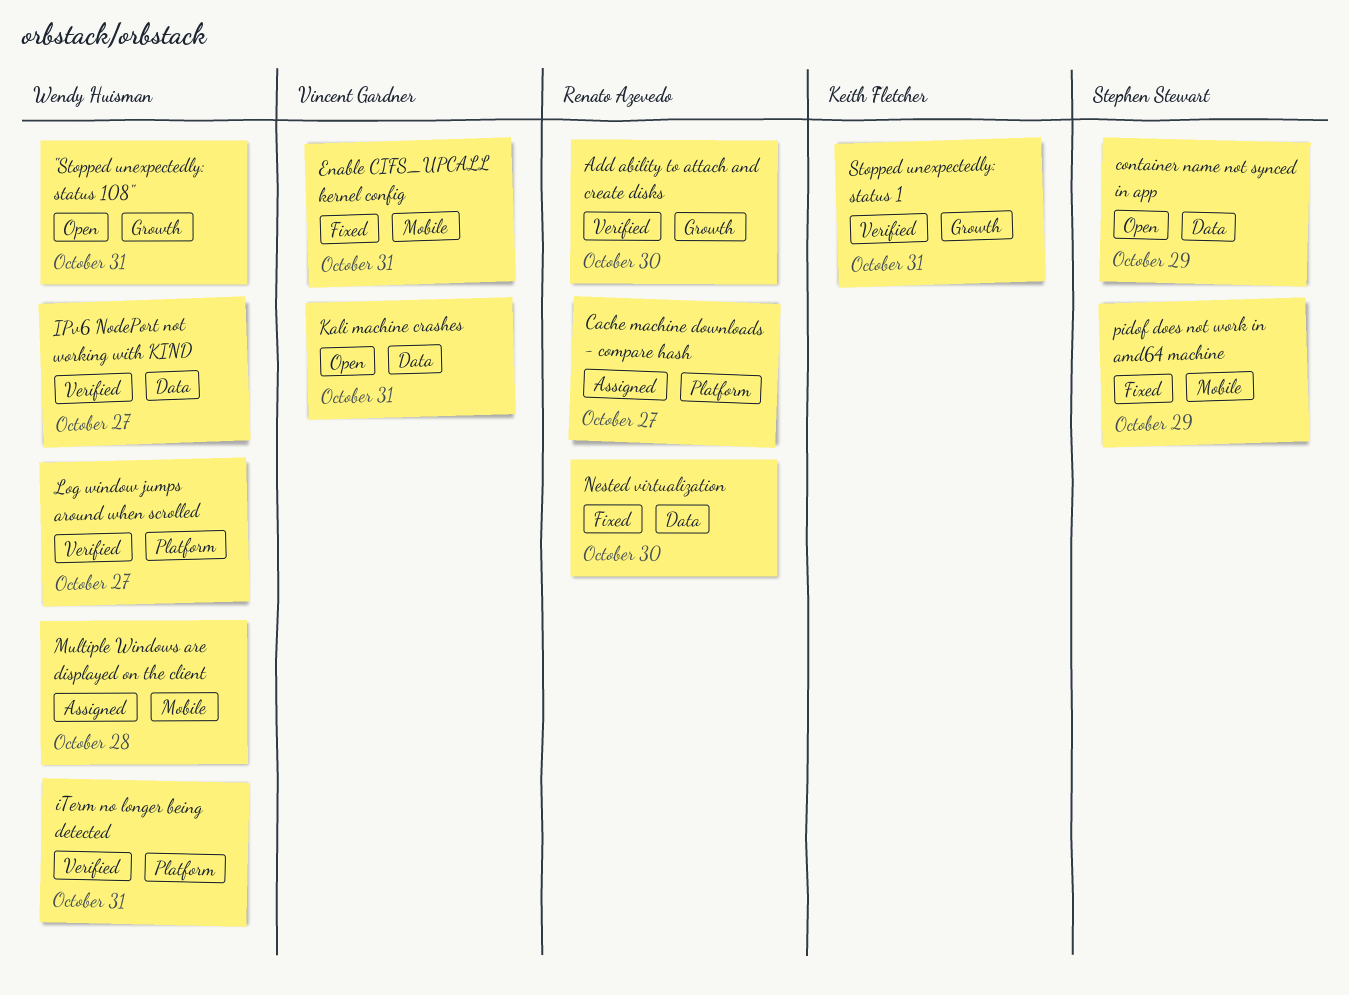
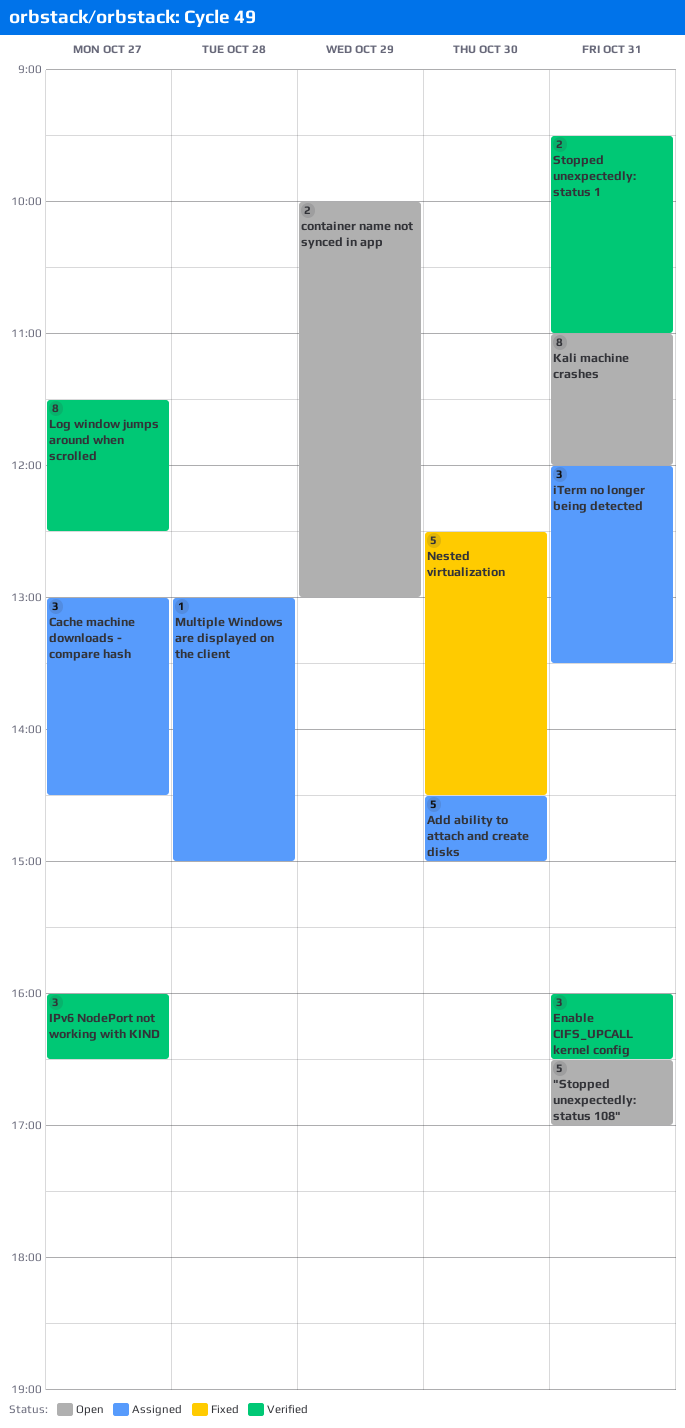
Add ability to attach and create disks, status: Verified -> Assigned
Enable CIFS_UPCALL kernel config, status: Fixed -> Verified
iTerm no longer being detected, status: Verified -> Assigned
pidof does not work in amd64 machine: present -> none

